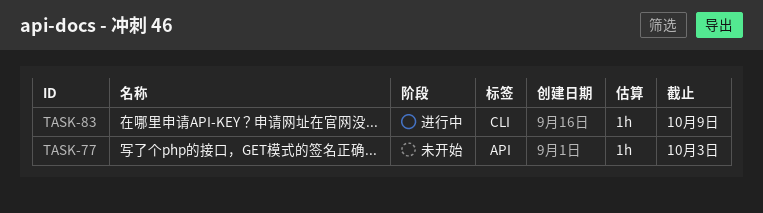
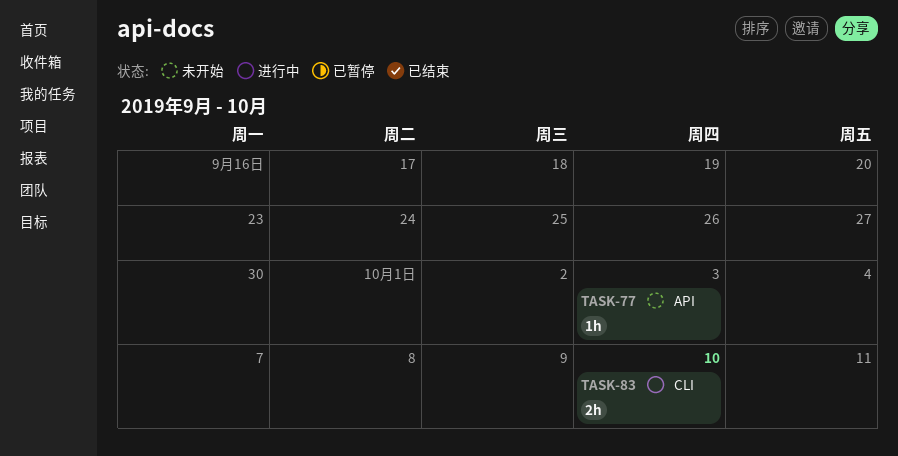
TASK-83, estimate: 1h -> 2h
TASK-83, due: Oct 9 -> Oct 10

